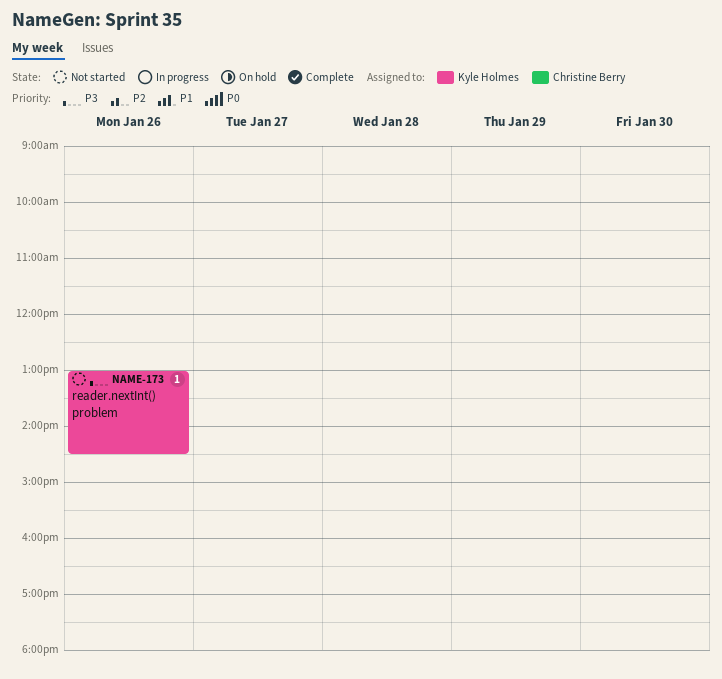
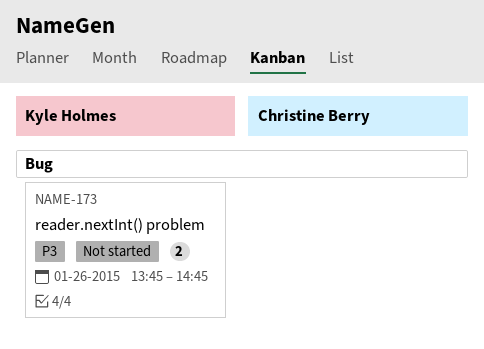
NAME-173, estimate: 1 -> 2
NAME-173, begins: 13:00 -> 13:45
NAME-173, ends: 14:30 -> 14:45

